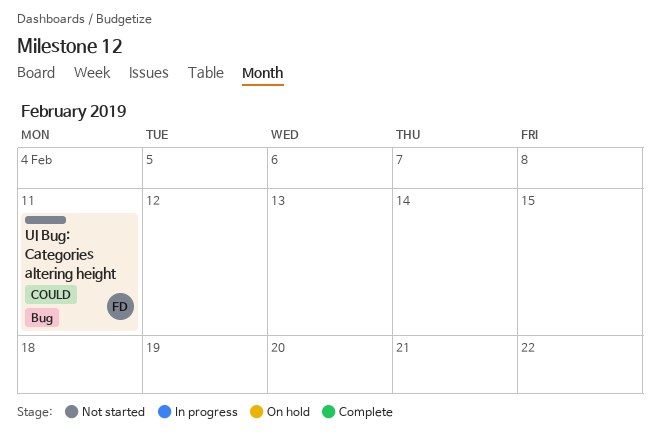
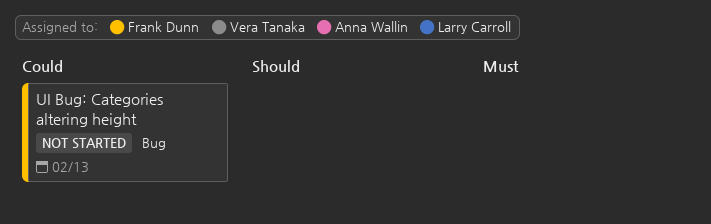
UI Bug: Categories altering height, due: Feb 11 -> Feb 13

